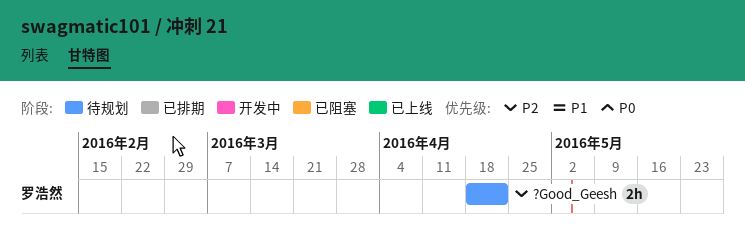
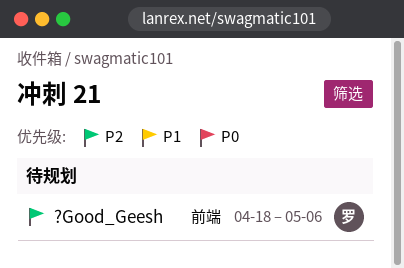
?Good_Geesh, due: Apr 22 -> May 6

